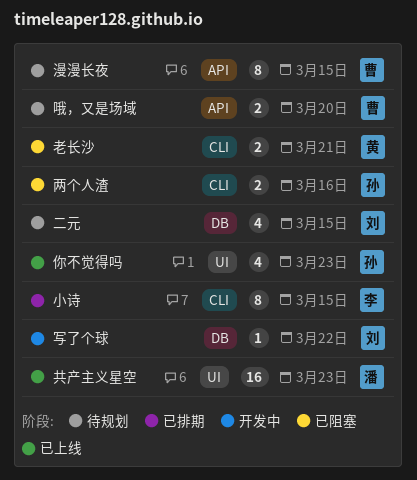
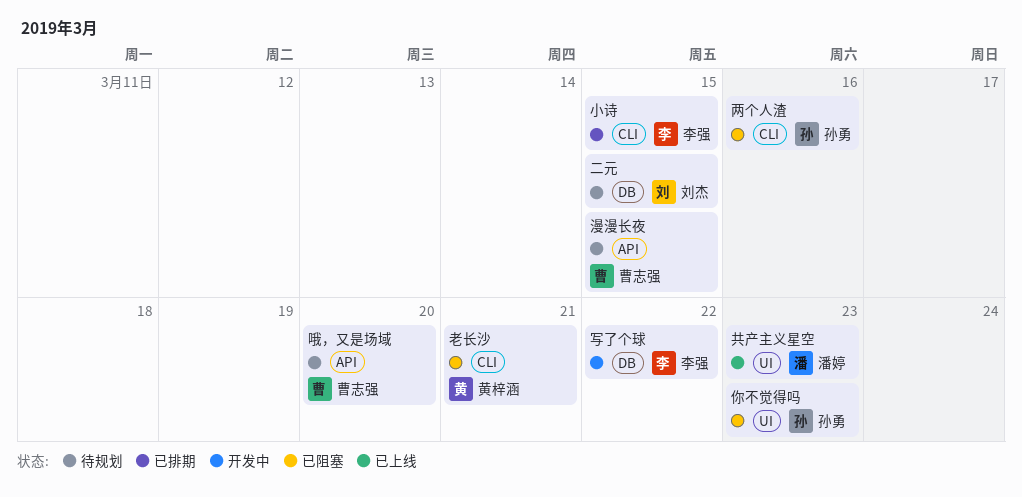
你不觉得吗, status: 已上线 -> 已阻塞
写了个球, owner: 刘杰 -> 李强

